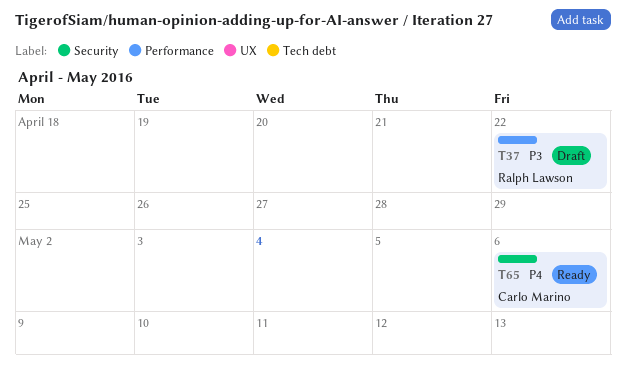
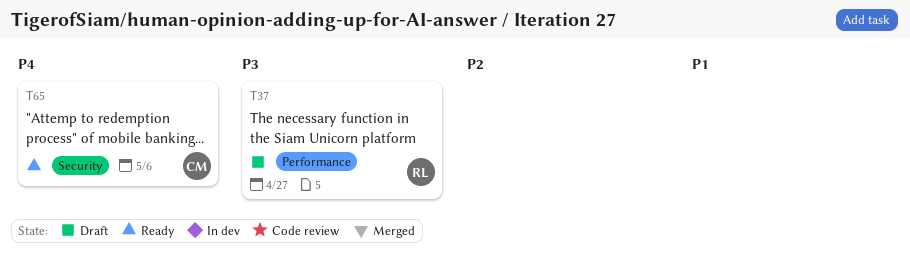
T37, due: Apr 22 -> Apr 27

